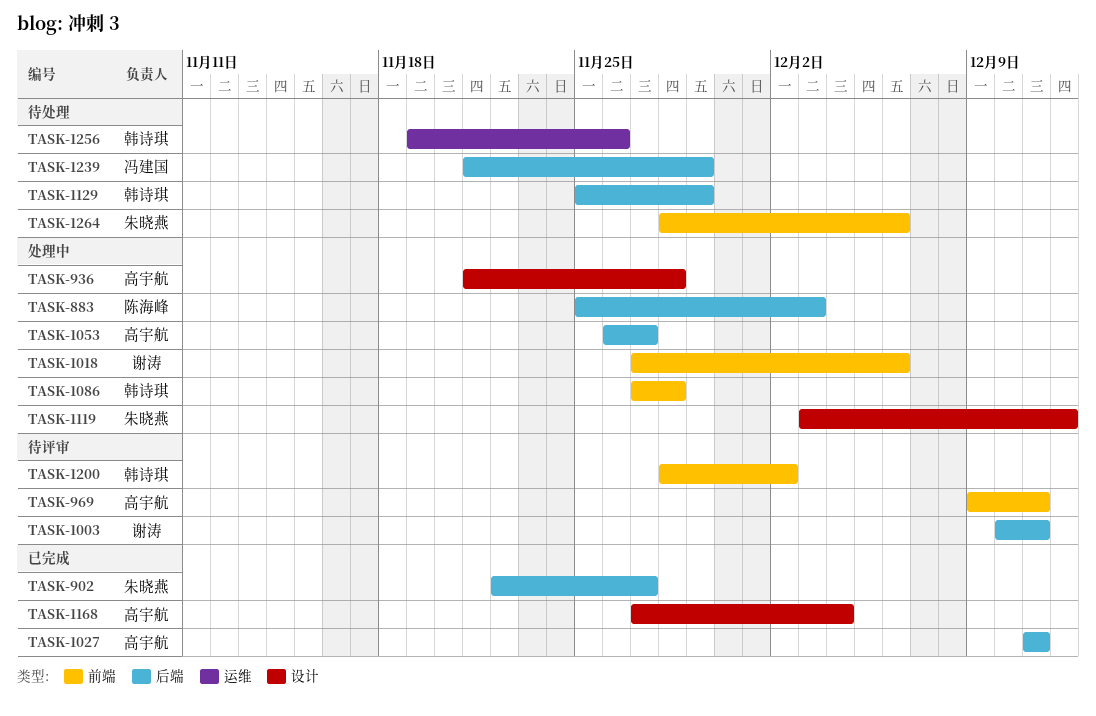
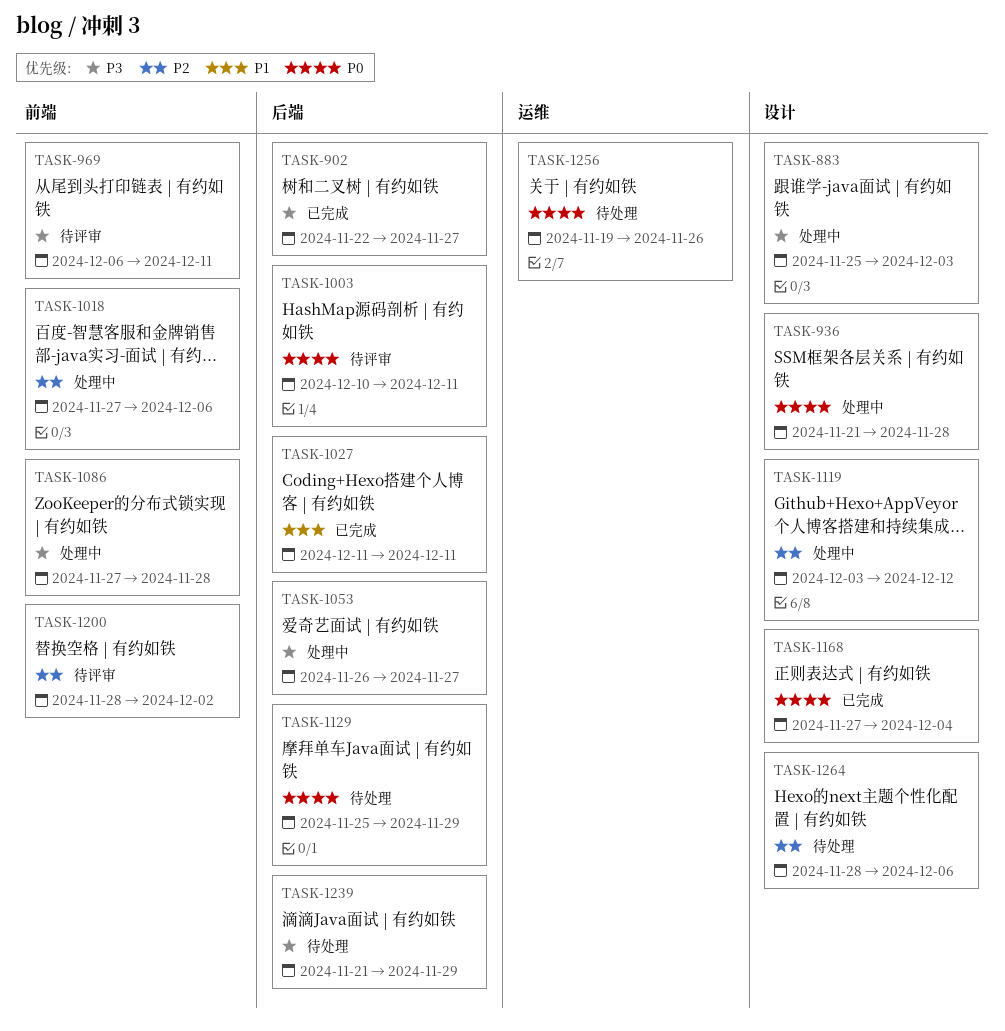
TASK-883, label: 后端 -> 设计
TASK-969, start: Dec 9 -> Dec 6
TASK-1264, label: 前端 -> 设计

